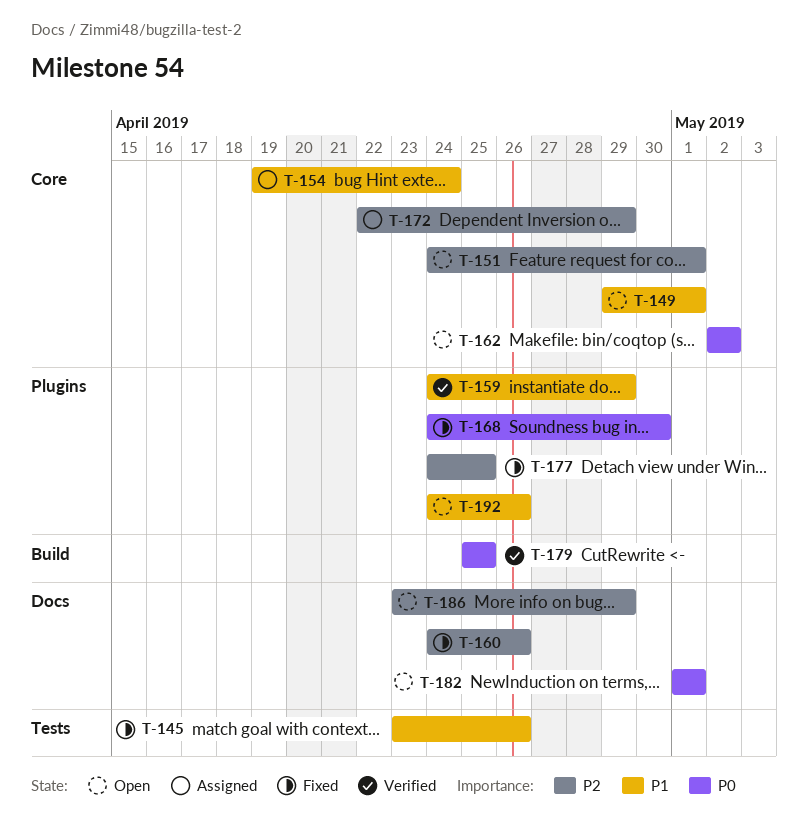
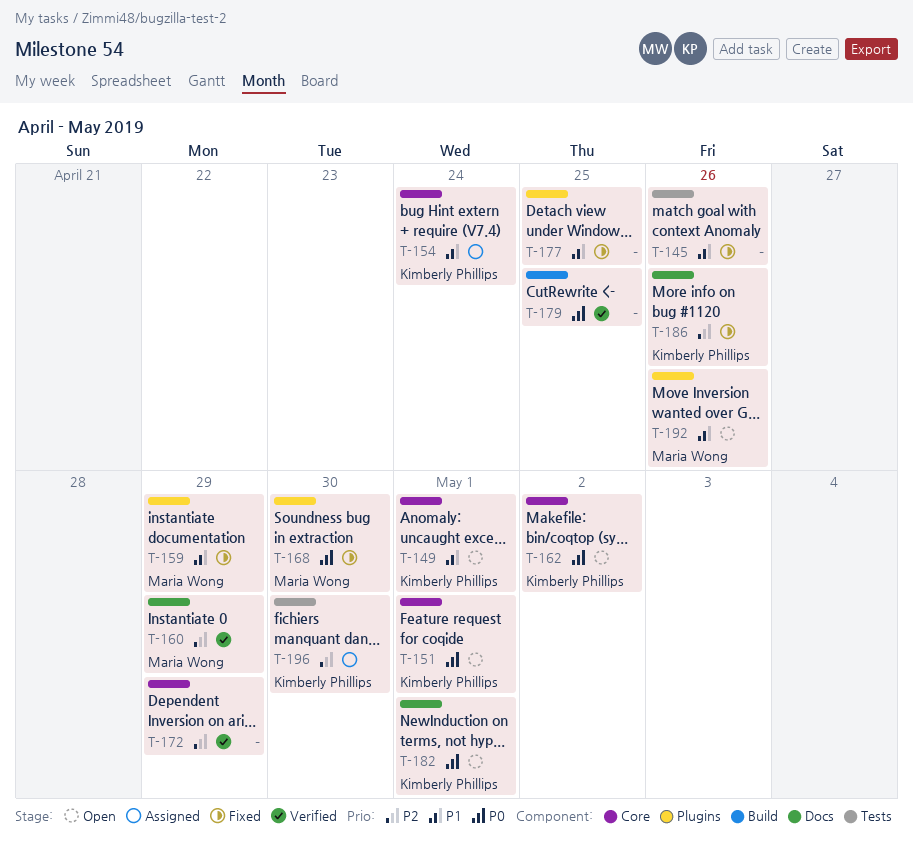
T-151, priority: P2 -> P0
T-159, status: Verified -> Fixed
T-160, status: Fixed -> Verified
T-160, due: Apr 26 -> Apr 29
T-172, status: Assigned -> Verified
T-177, priority: P2 -> P1
T-186, status: Open -> Fixed
T-186, due: Apr 29 -> Apr 26
T-196: none -> present

